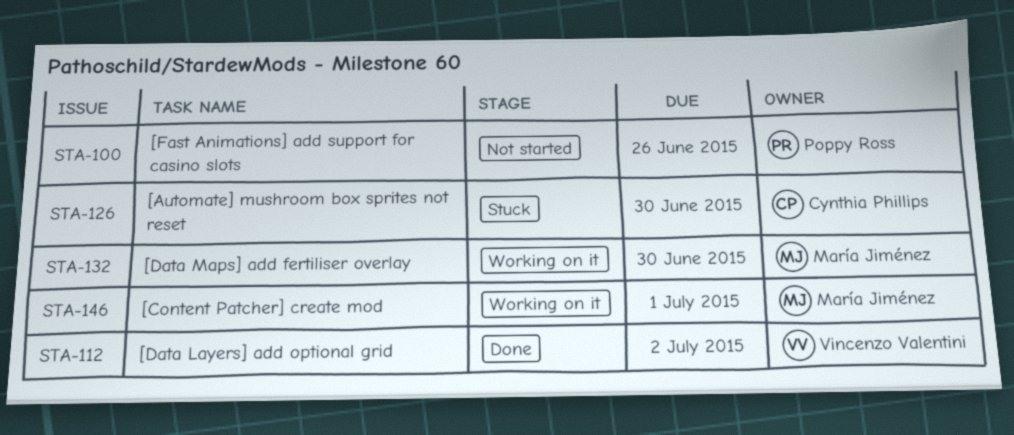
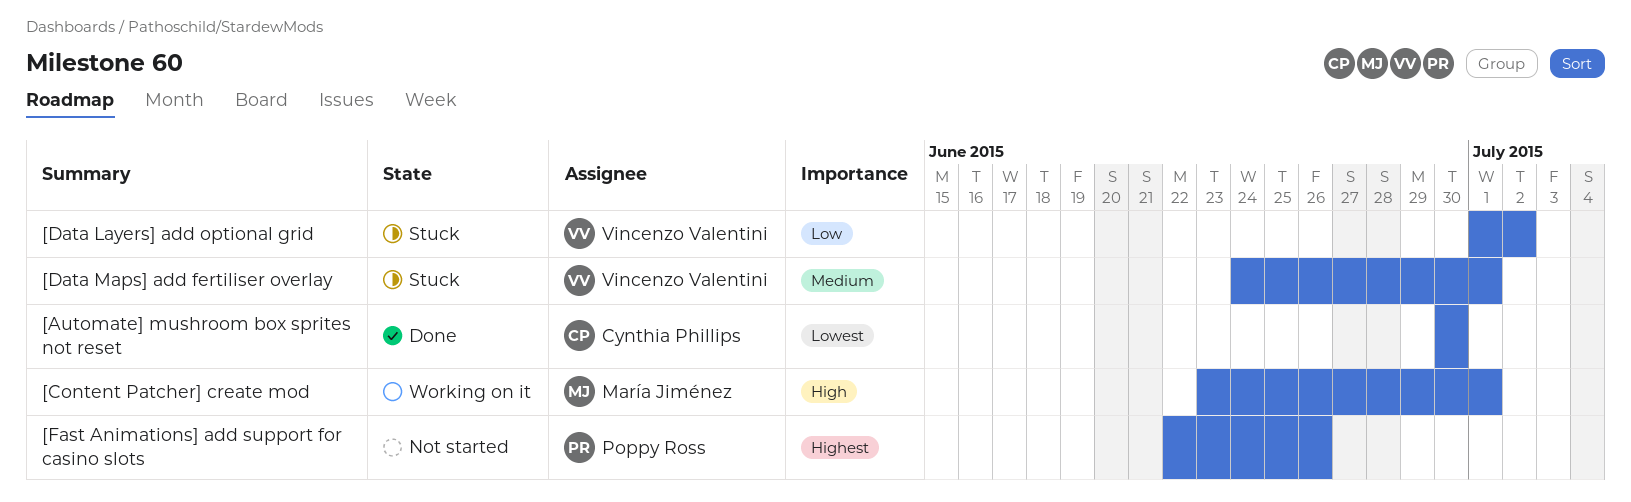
[Automate] mushroom box sprites not reset, status: Stuck -> Done
[Data Layers] add optional grid, status: Done -> Stuck
[Data Maps] add fertiliser overlay, status: Working on it -> Stuck
[Data Maps] add fertiliser overlay, owner: María Jiménez -> Vincenzo Valentini
[Data Maps] add fertiliser overlay, due: Jun 30 -> Jul 1

